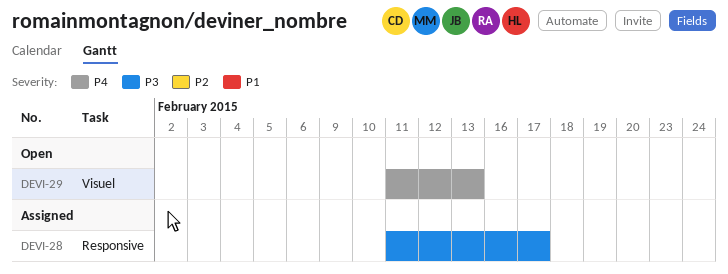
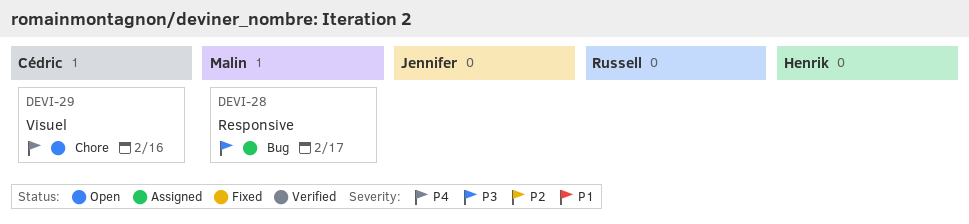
DEVI-29, due: Feb 13 -> Feb 16

